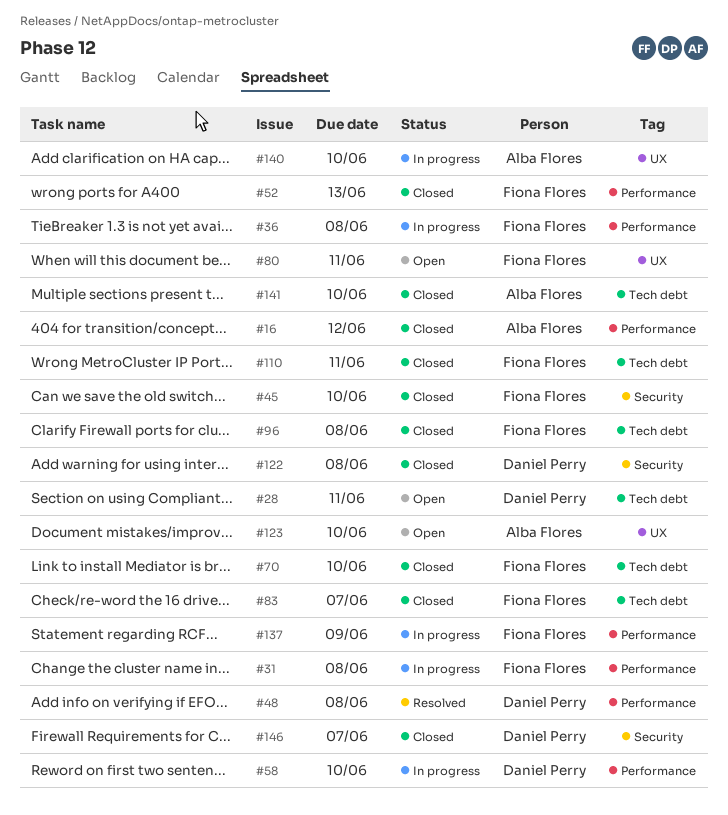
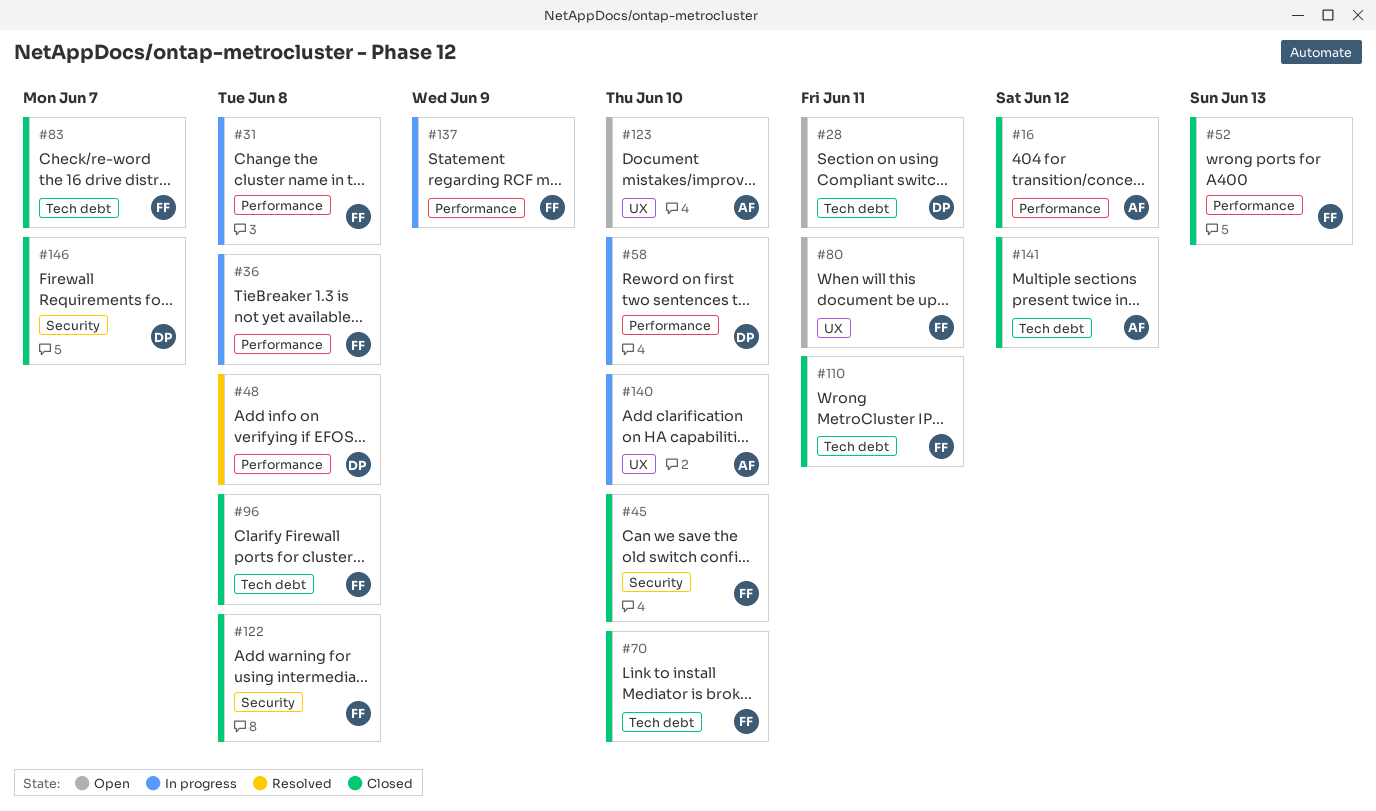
#122, owner: Daniel Perry -> Fiona Flores
#141, due: Jun 10 -> Jun 12

